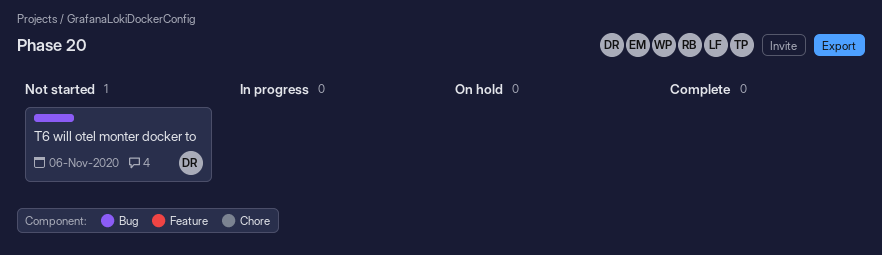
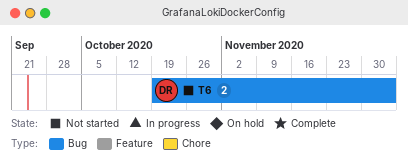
T6, due: Nov 6 -> Dec 4

